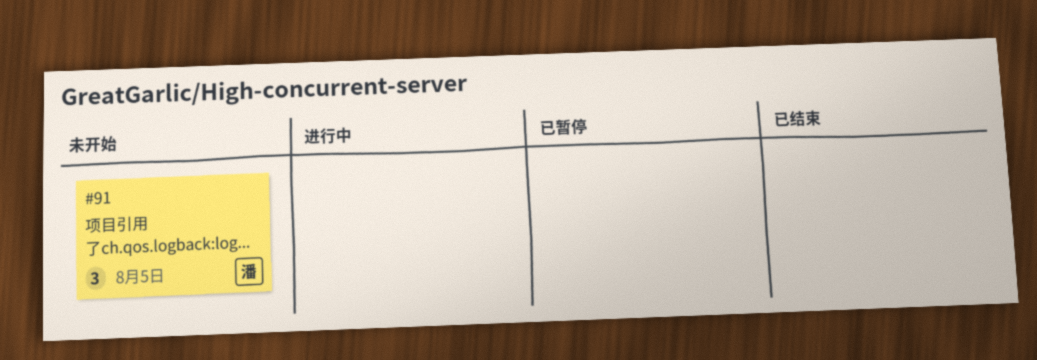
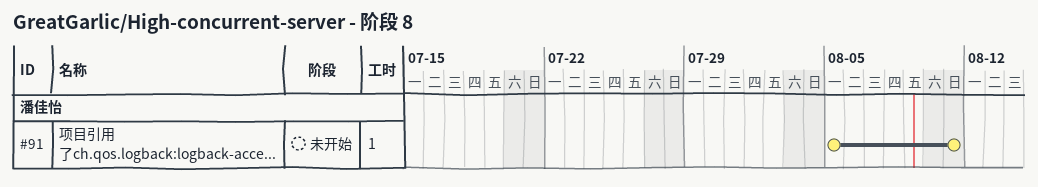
#91, estimate: 3 -> 1
#91, due: Aug 5 -> Aug 11

